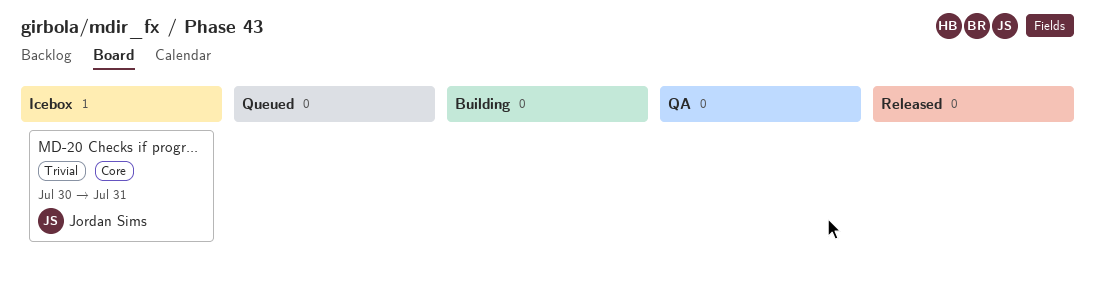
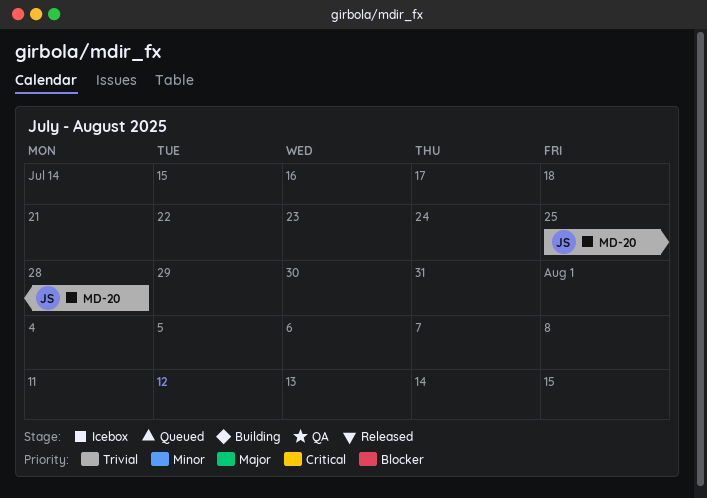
MD-20, start: Jul 30 -> Jul 25
MD-20, due: Jul 31 -> Jul 28

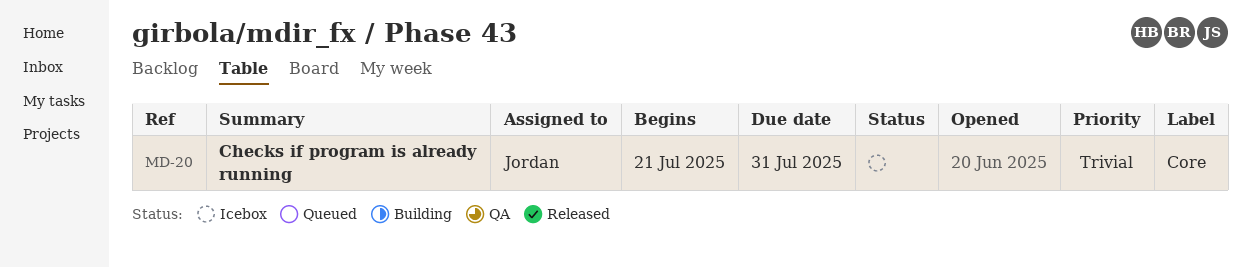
MD-20, start: Jul 25 -> Jul 21
MD-20, due: Jul 28 -> Jul 31

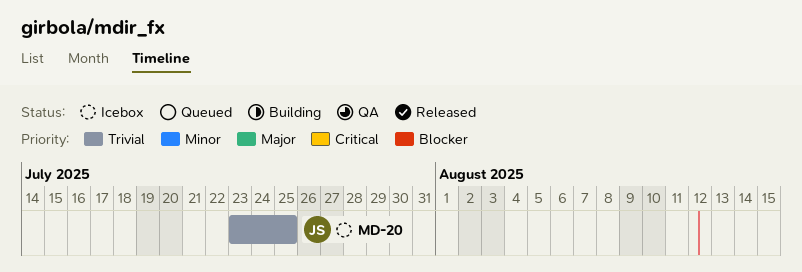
MD-20, start: Jul 21 -> Jul 23
MD-20, due: Jul 31 -> Jul 25

